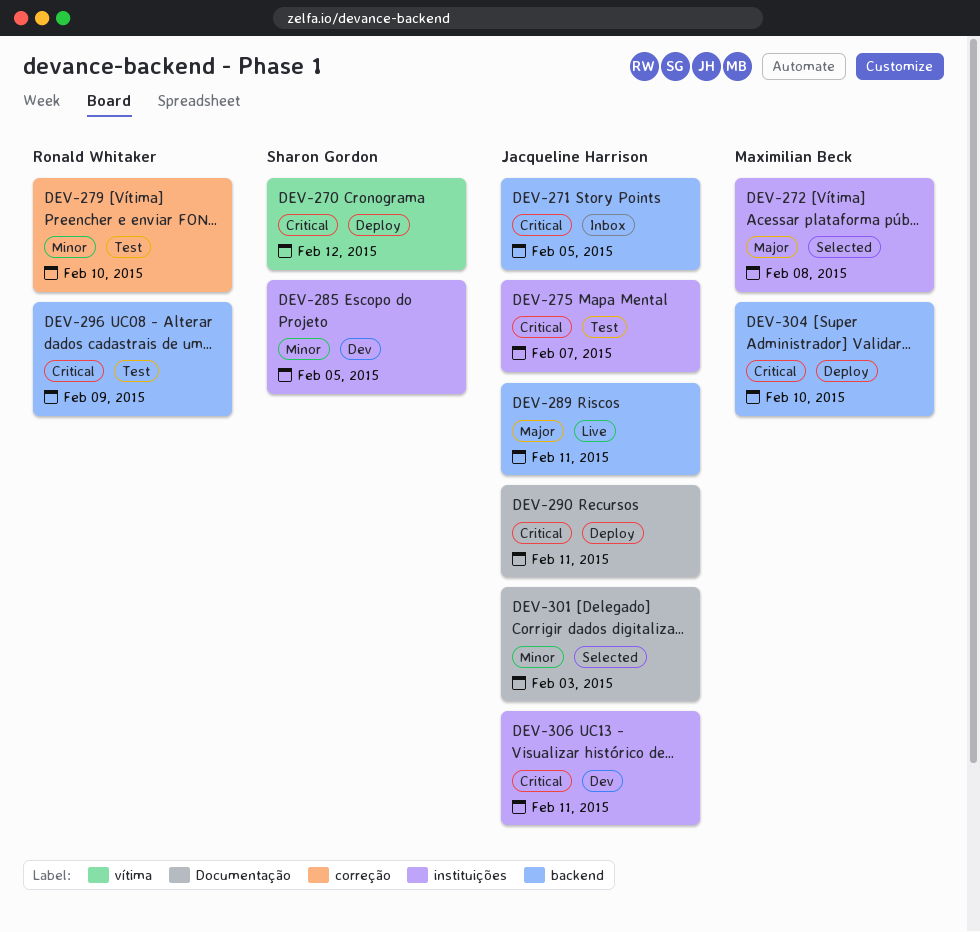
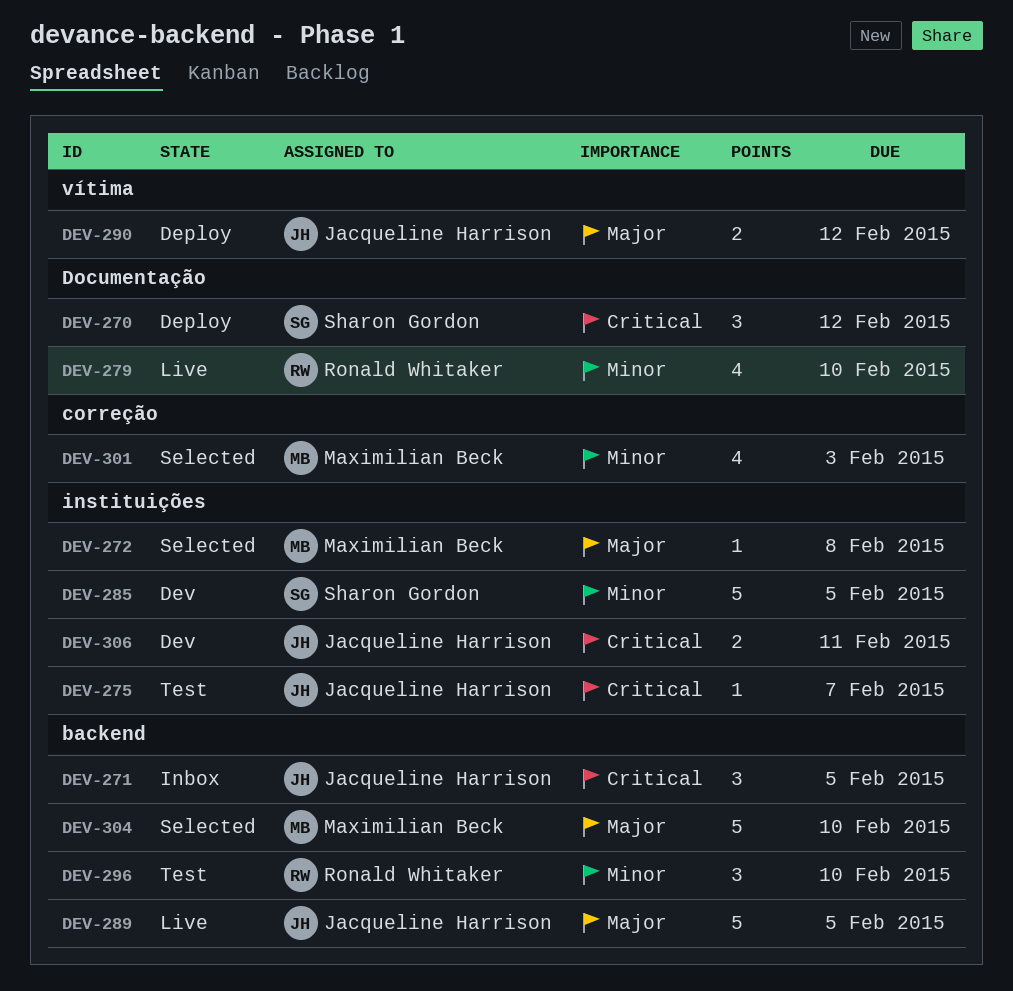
DEV-270, label: vítima -> Documentação
DEV-279, status: Test -> Live
DEV-279, label: correção -> Documentação
DEV-289, due: Feb 11 -> Feb 5
DEV-290, priority: Critical -> Major
DEV-290, label: Documentação -> vítima
DEV-290, due: Feb 11 -> Feb 12
DEV-296, priority: Critical -> Minor
DEV-296, due: Feb 9 -> Feb 10
DEV-301, owner: Jacqueline Harrison -> Maximilian Beck
DEV-301, label: Documentação -> correção
DEV-304, status: Deploy -> Selected
DEV-304, priority: Critical -> Major

